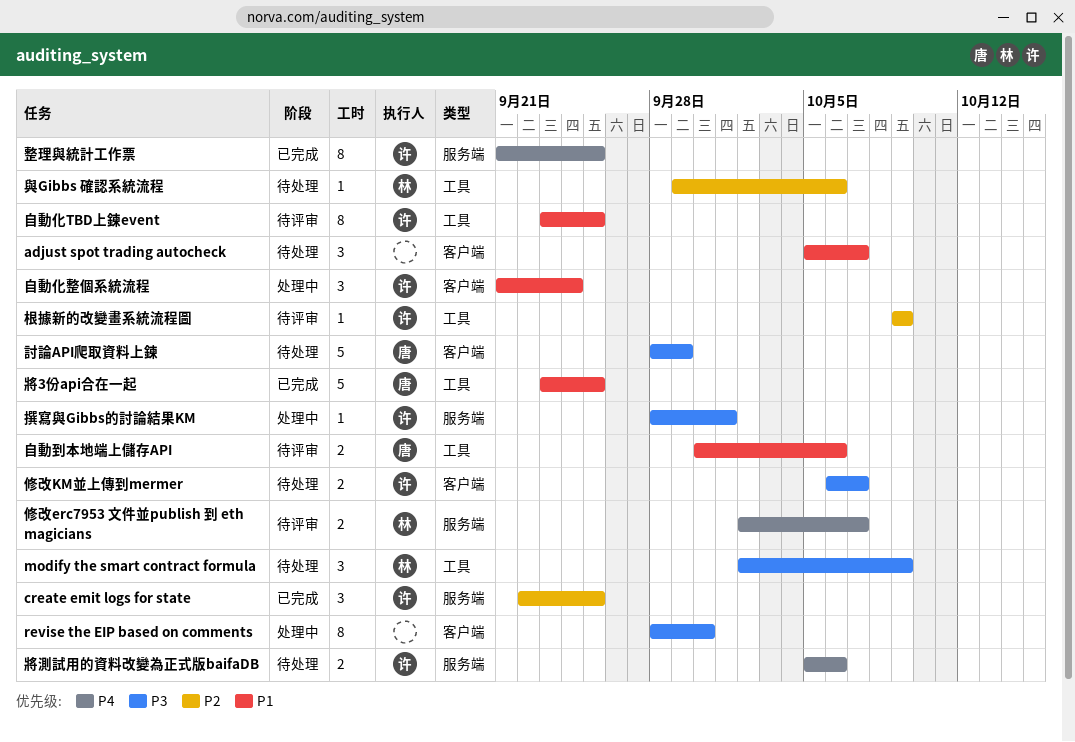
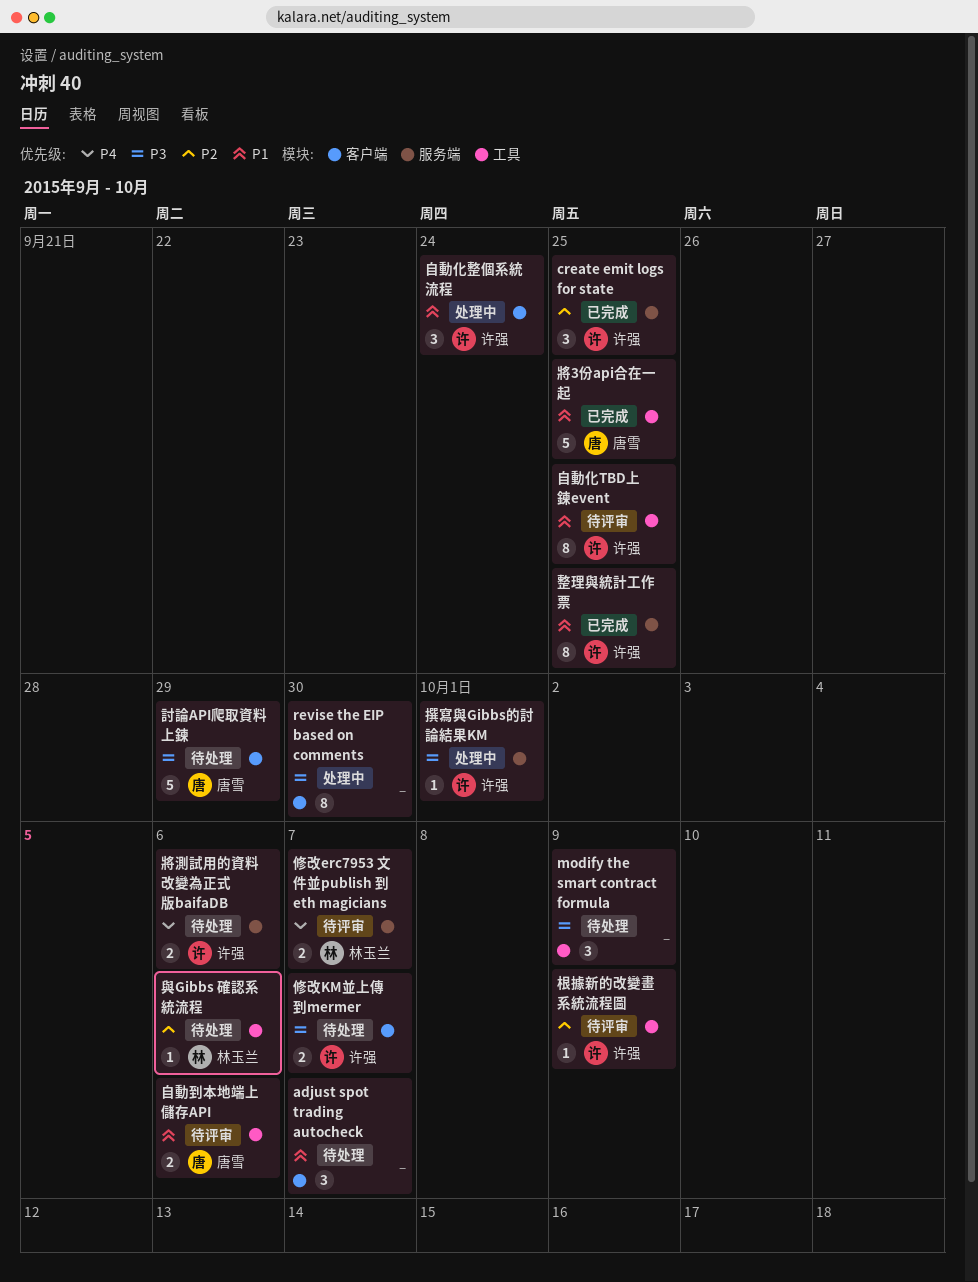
modify the smart contract formula, owner: 林玉兰 -> none
整理與統計工作票, priority: P4 -> P1

